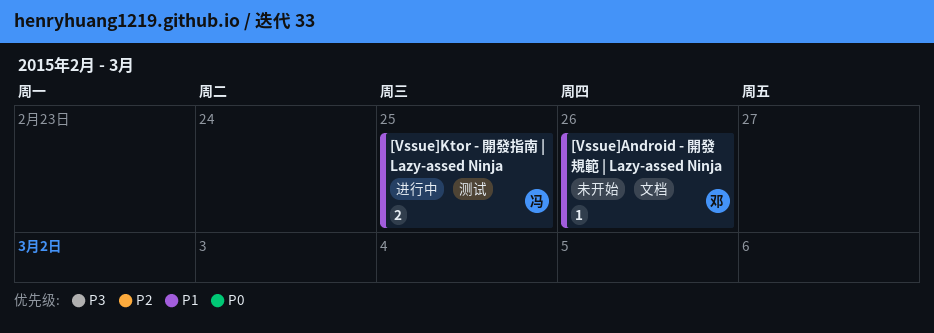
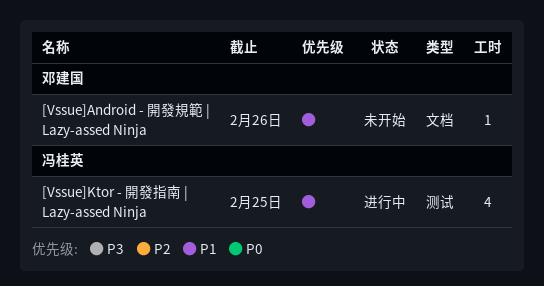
[Vssue]Ktor - 開發指南 | Lazy-assed Ninja, estimate: 2 -> 4

